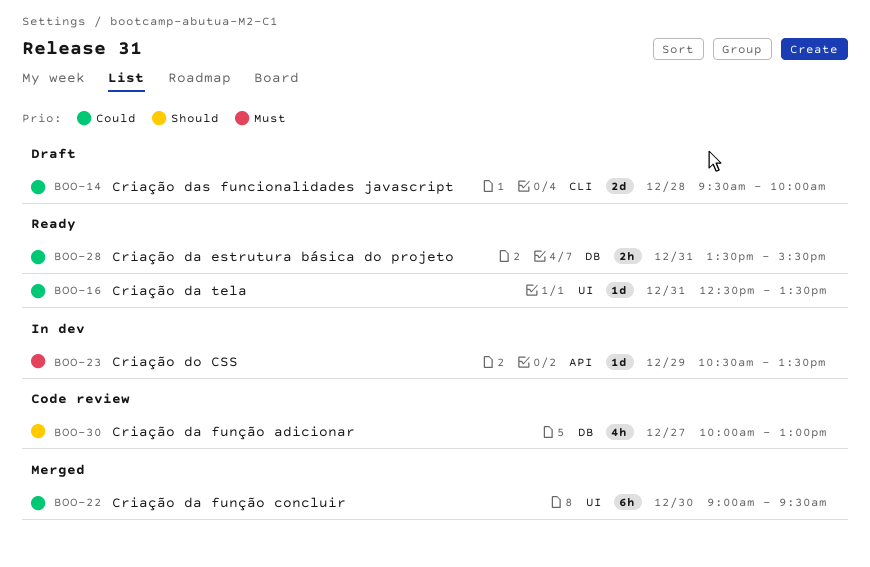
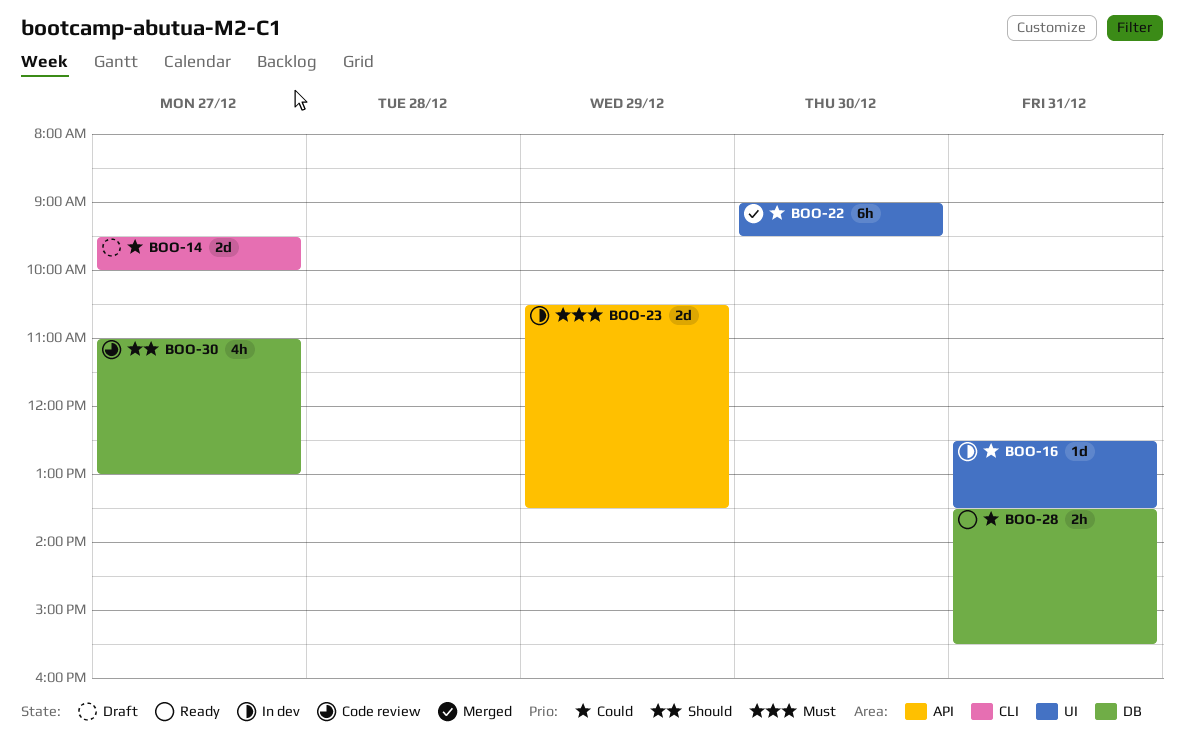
BOO-14, day: Dec 28 -> Dec 27
BOO-16, status: Ready -> In dev
BOO-23, estimate: 1d -> 2d
BOO-30, begins: 10:00 -> 11:00

